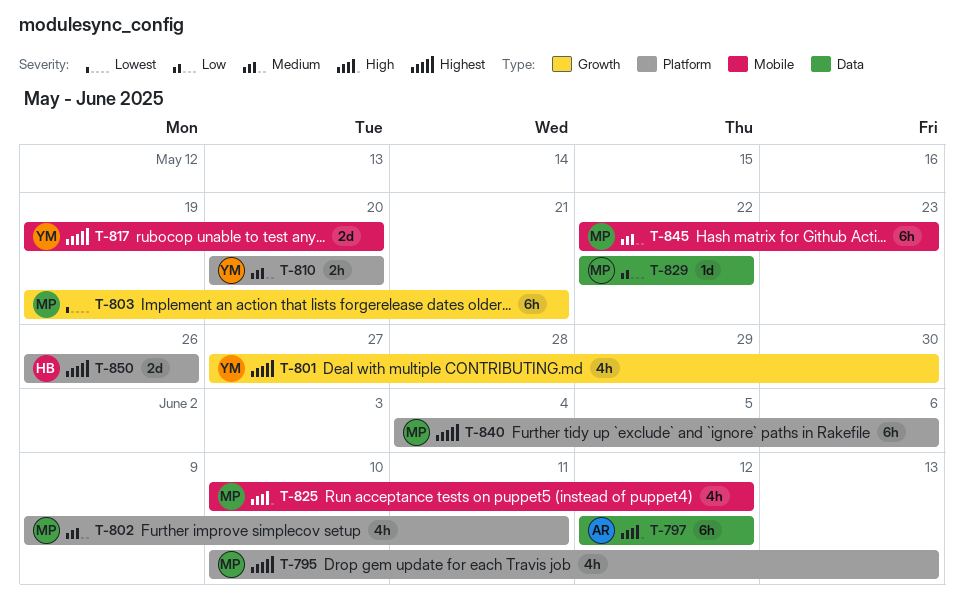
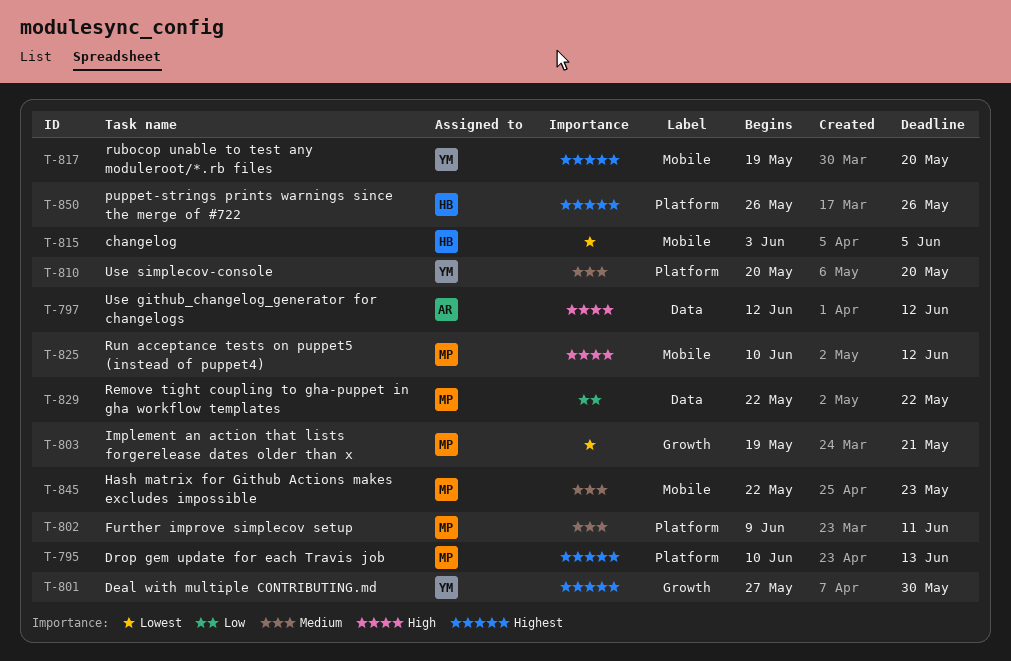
T-815: none -> present
T-840: present -> none

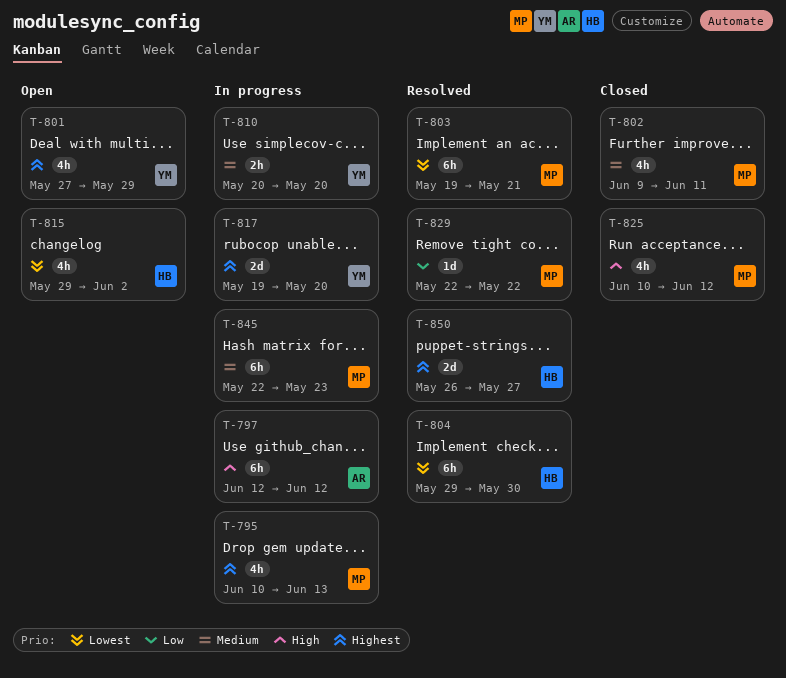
T-801, due: May 30 -> May 29
T-804: none -> present
T-815, start: Jun 3 -> May 29
T-815, due: Jun 5 -> Jun 2
T-850, due: May 26 -> May 27

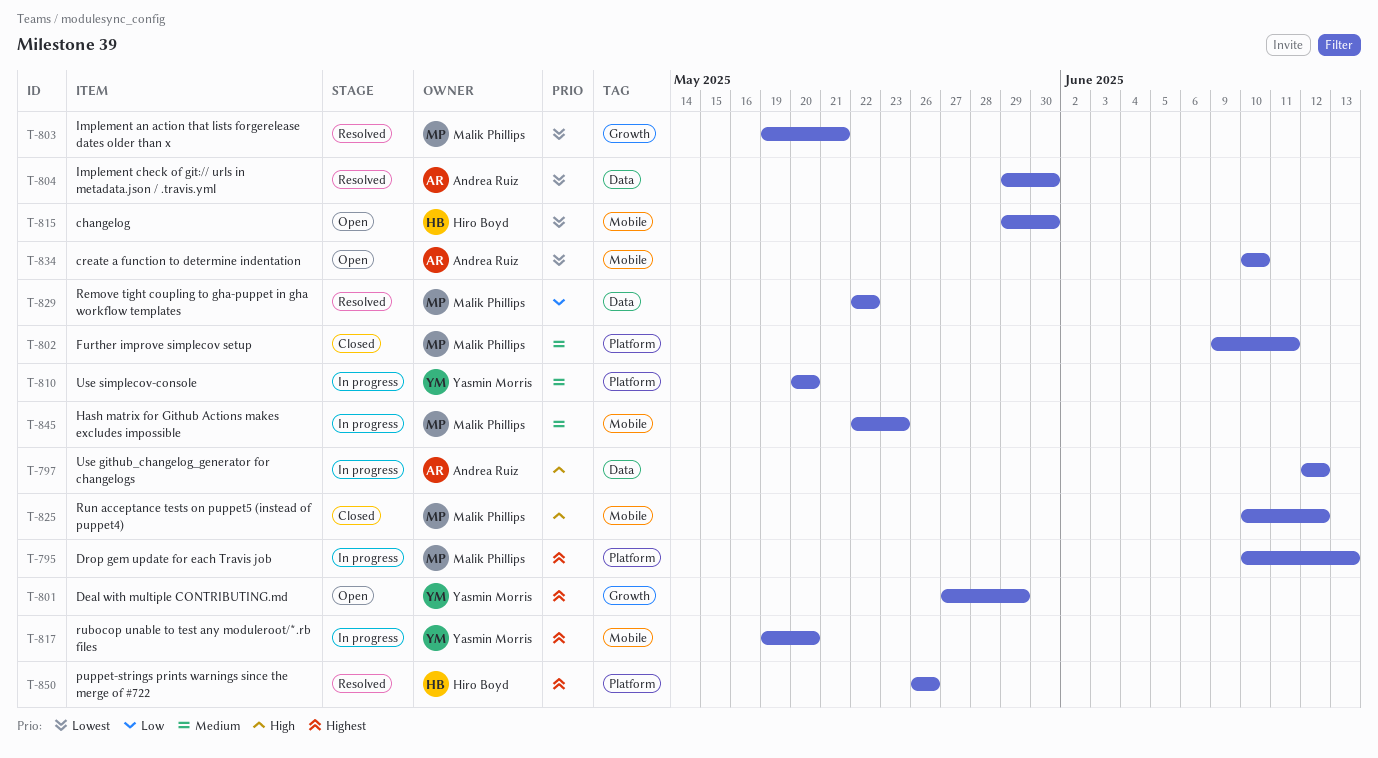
T-804, owner: Hiro Boyd -> Andrea Ruiz
T-815, due: Jun 2 -> May 30
T-834: none -> present
T-850, due: May 27 -> May 26

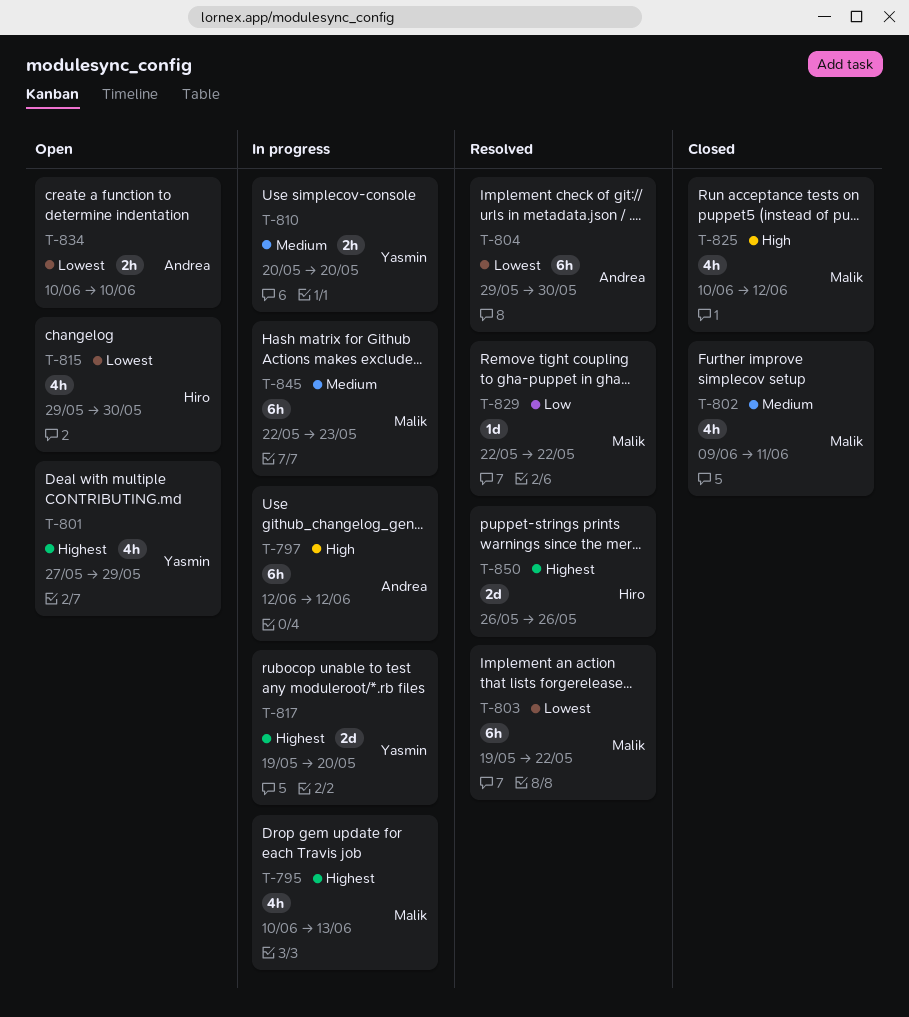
T-803, due: May 21 -> May 22

